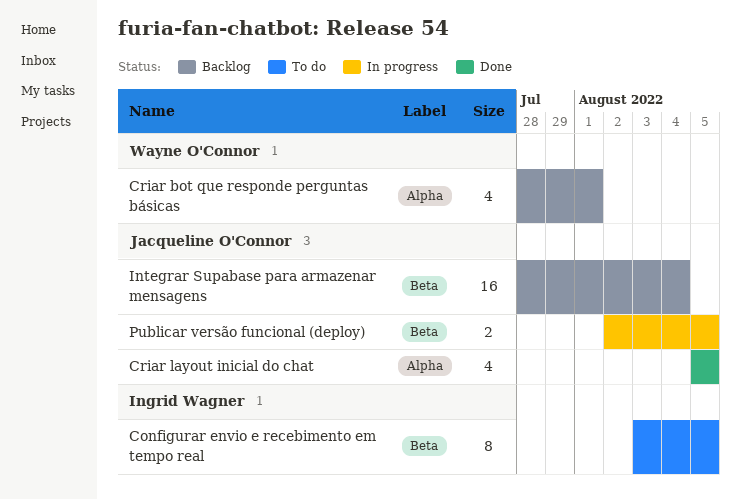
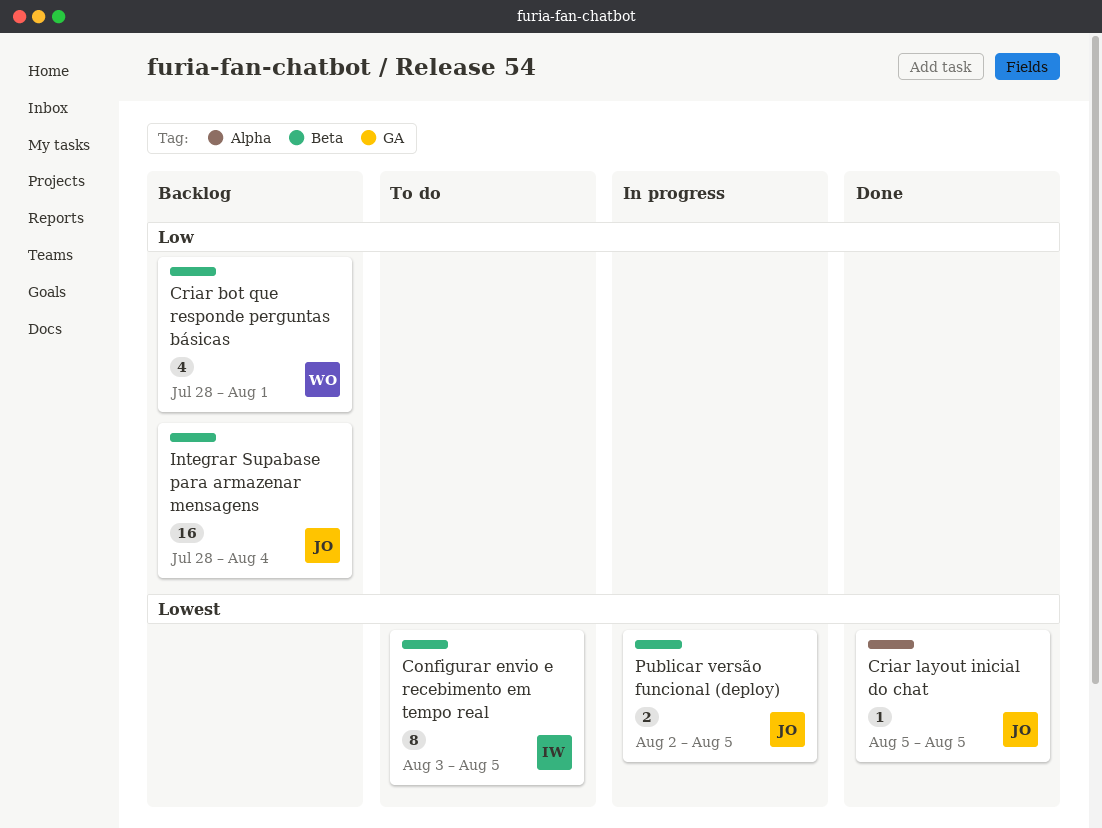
Criar bot que responde perguntas básicas, label: Alpha -> Beta
Criar layout inicial do chat, estimate: 4 -> 1

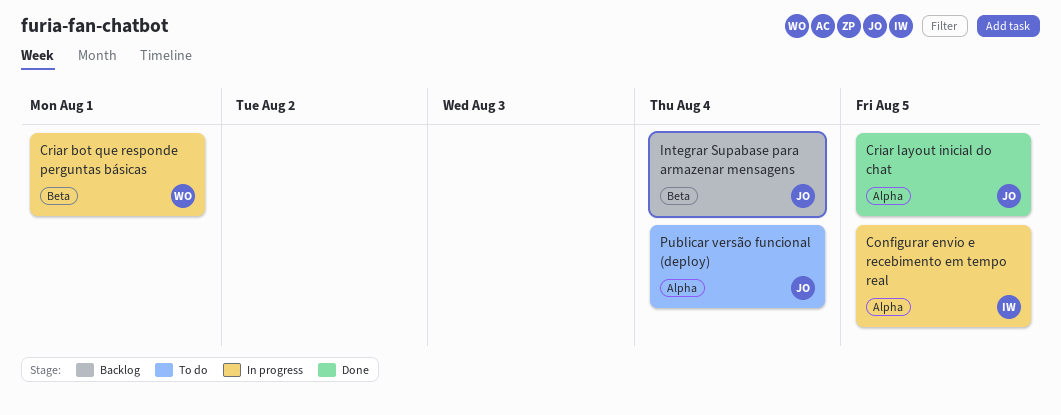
Configurar envio e recebimento em tempo real, status: To do -> In progress
Configurar envio e recebimento em tempo real, label: Beta -> Alpha
Criar bot que responde perguntas básicas, status: Backlog -> In progress
Publicar versão funcional (deploy), status: In progress -> To do
Publicar versão funcional (deploy), label: Beta -> Alpha
Publicar versão funcional (deploy), due: Aug 5 -> Aug 4

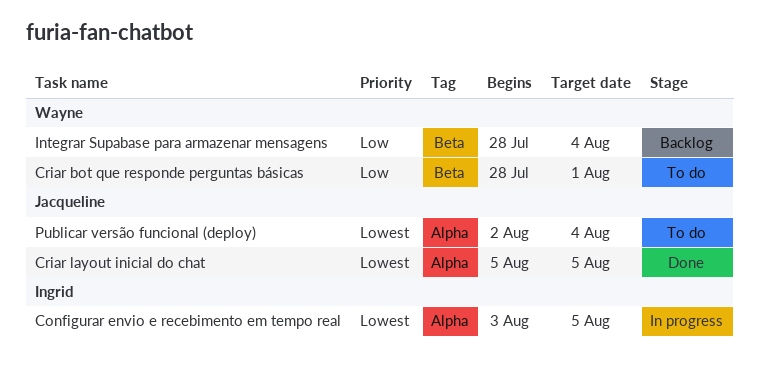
Criar bot que responde perguntas básicas, status: In progress -> To do
Integrar Supabase para armazenar mensagens, owner: Jacqueline -> Wayne

